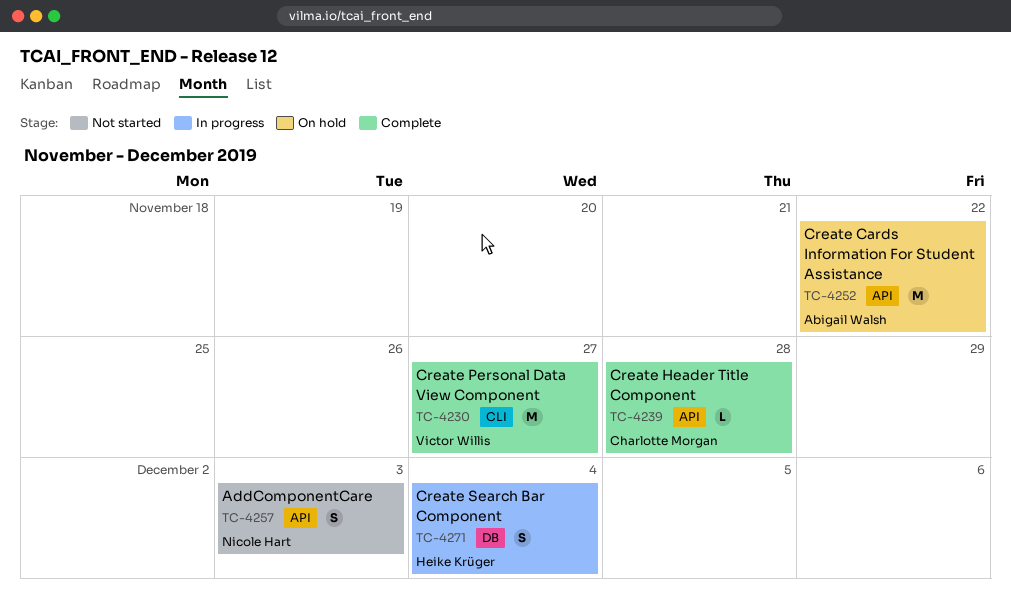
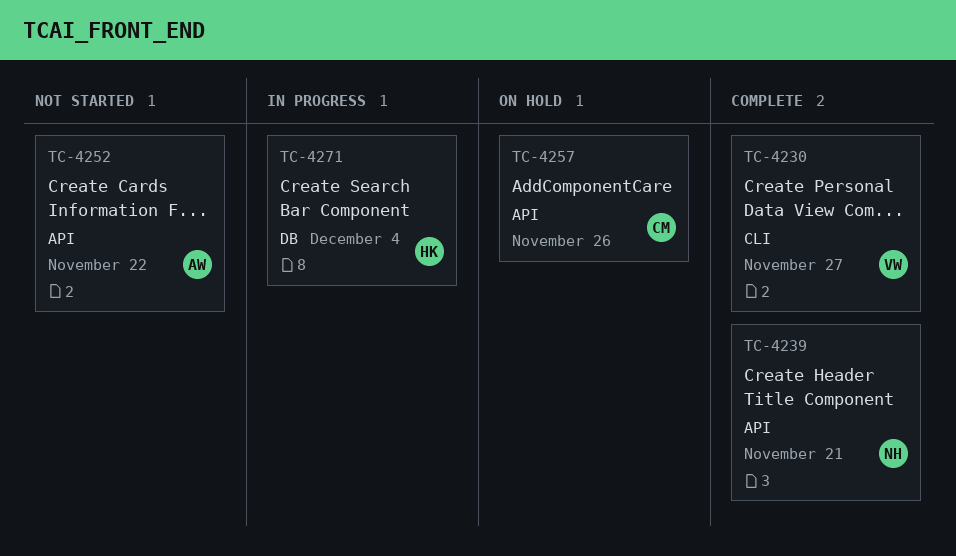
TC-4239, owner: Charlotte Morgan -> Nicole Hart
TC-4239, due: Nov 28 -> Nov 21
TC-4252, status: On hold -> Not started
TC-4257, status: Not started -> On hold
TC-4257, owner: Nicole Hart -> Charlotte Morgan
TC-4257, due: Dec 3 -> Nov 26

